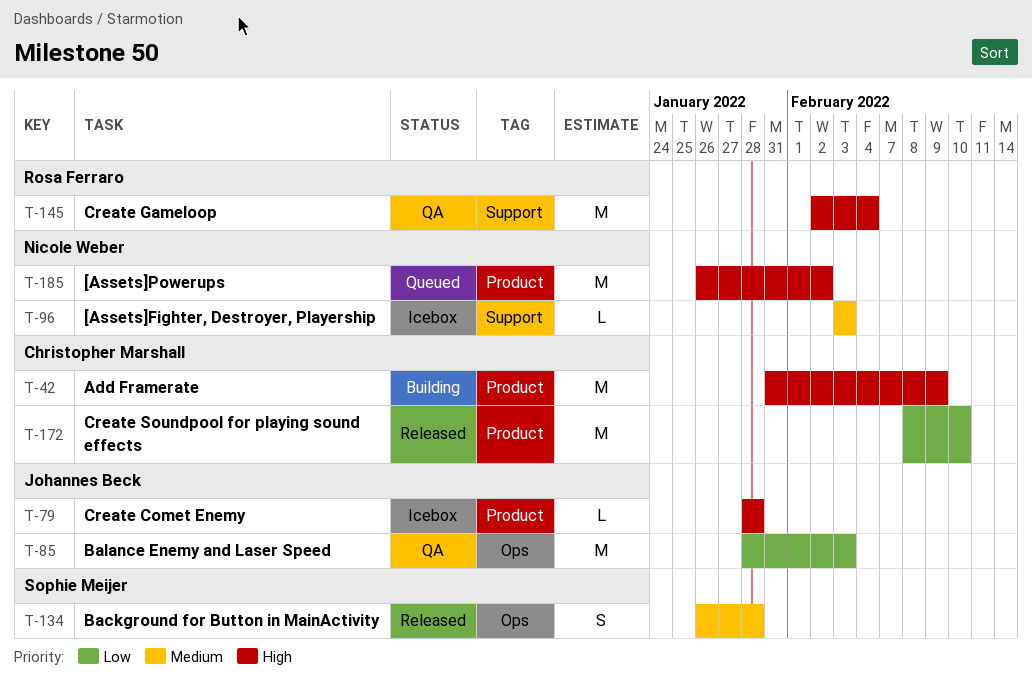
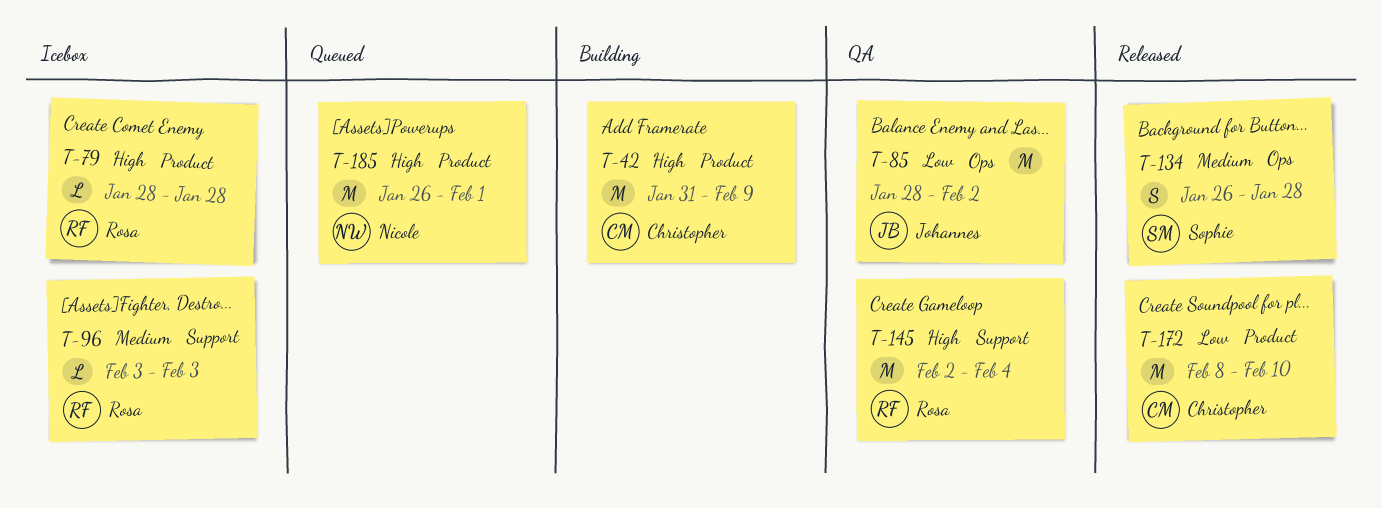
T-79, owner: Johannes Beck -> Rosa Ferraro
T-85, due: Feb 3 -> Feb 2
T-96, owner: Nicole Weber -> Rosa Ferraro
T-185, due: Feb 2 -> Feb 1

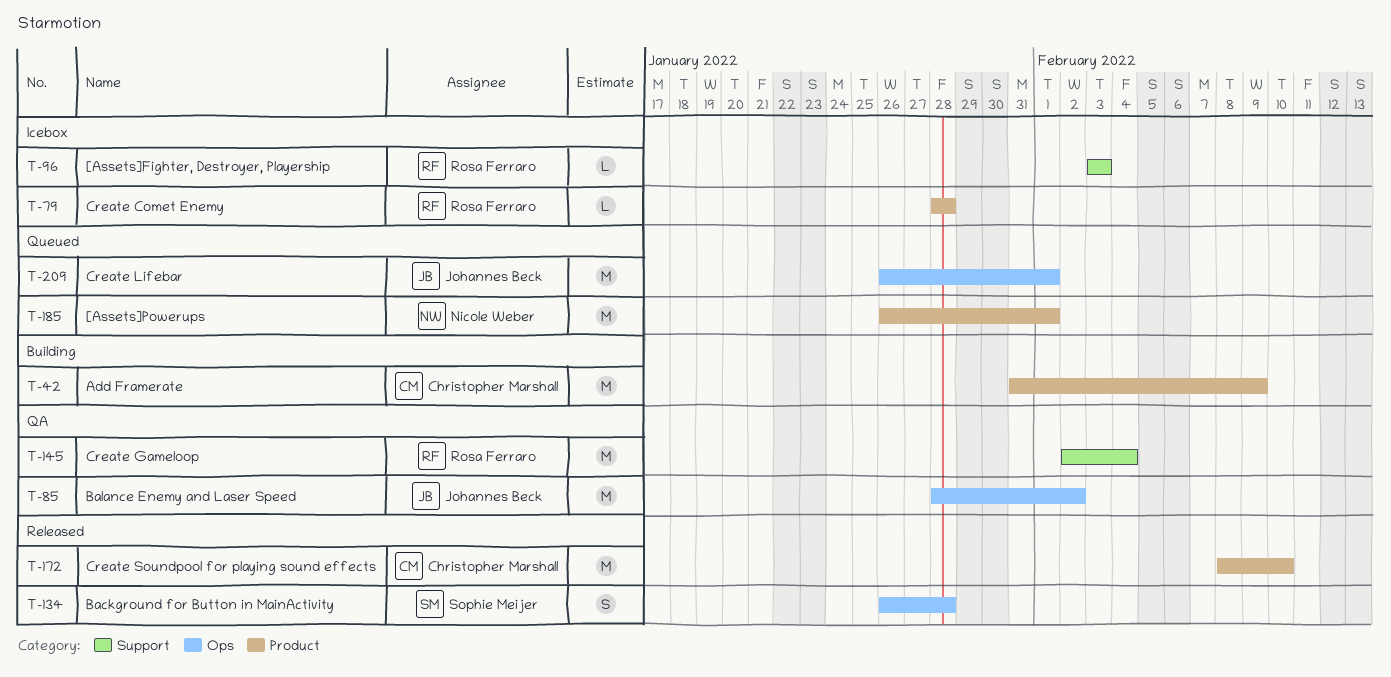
T-209: none -> present

